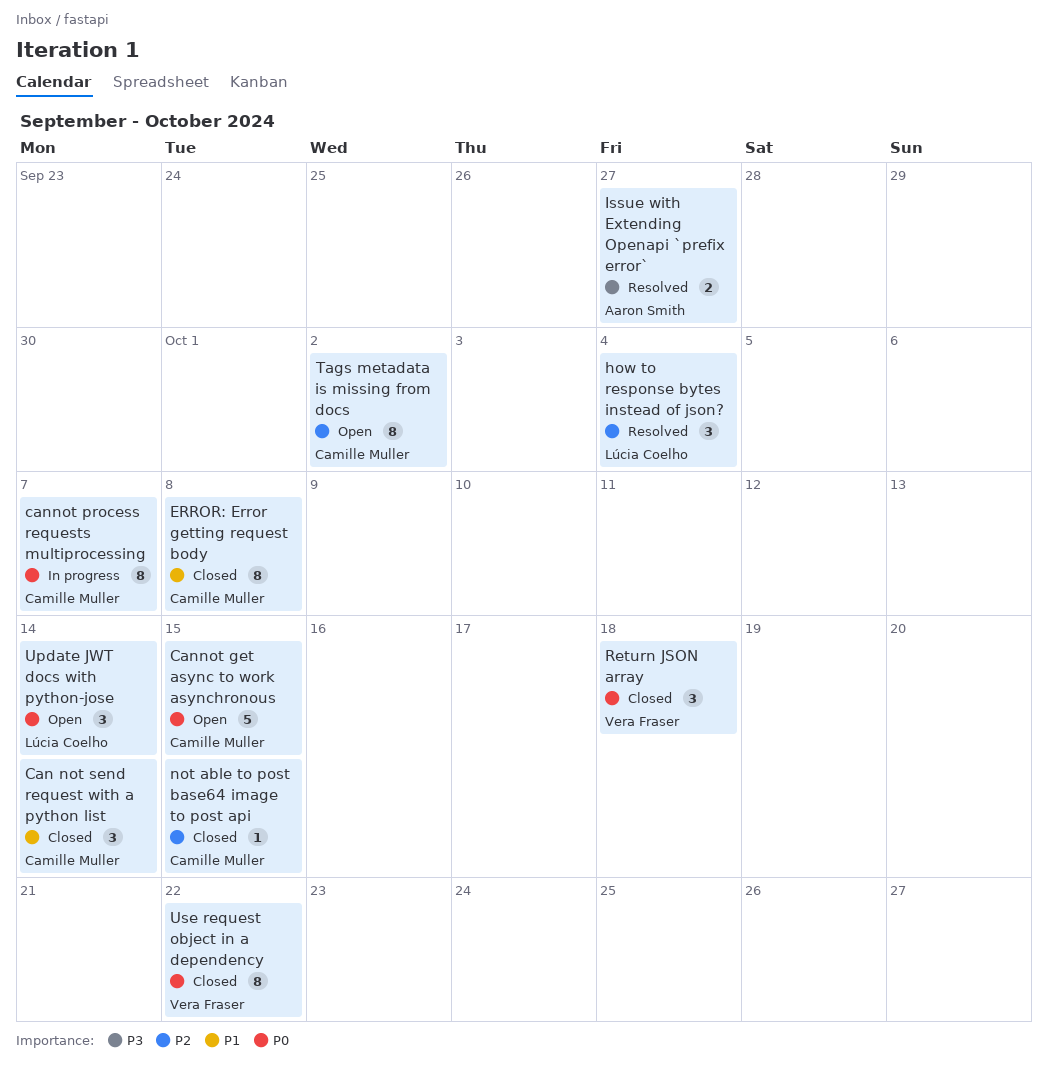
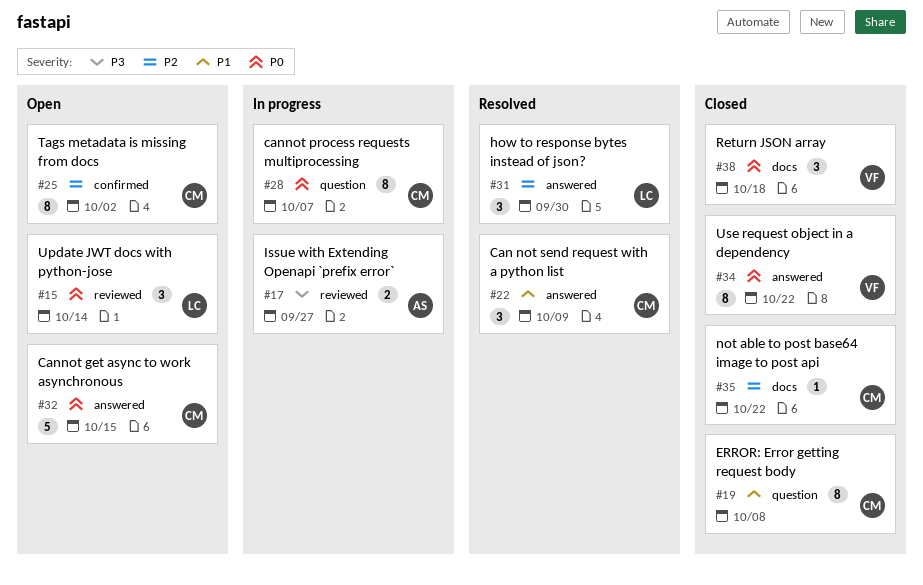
Can not send request with a python list, status: Closed -> Resolved
Can not send request with a python list, due: Oct 14 -> Oct 9
how to response bytes instead of json?, due: Oct 4 -> Sep 30
Issue with Extending Openapi `prefix error`, status: Resolved -> In progress
not able to post base64 image to post api, due: Oct 15 -> Oct 22

